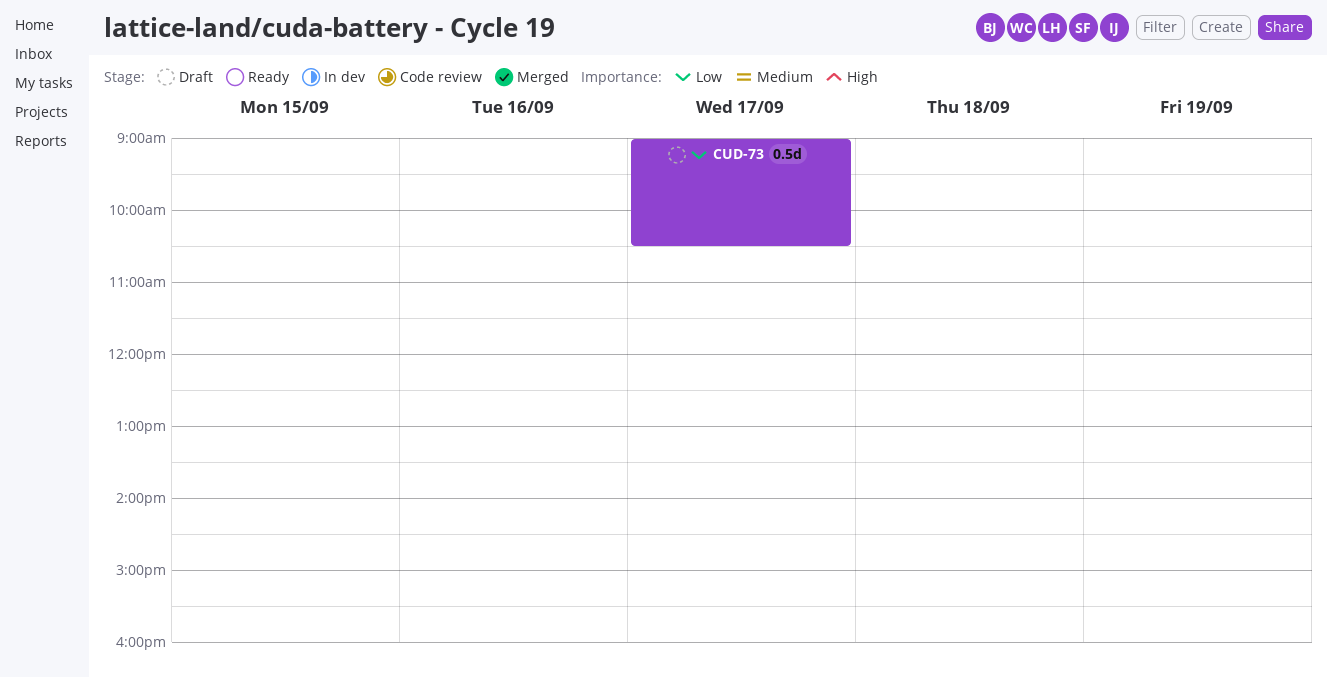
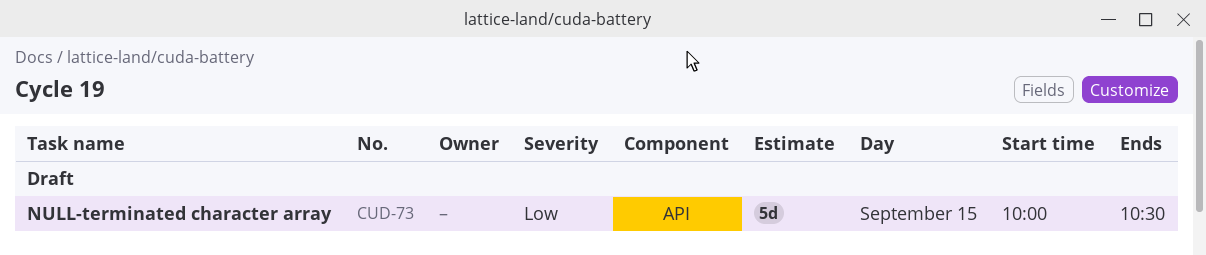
CUD-73, estimate: 0.5d -> 5d
CUD-73, day: Sep 17 -> Sep 15
CUD-73, begins: 09:00 -> 10:00

